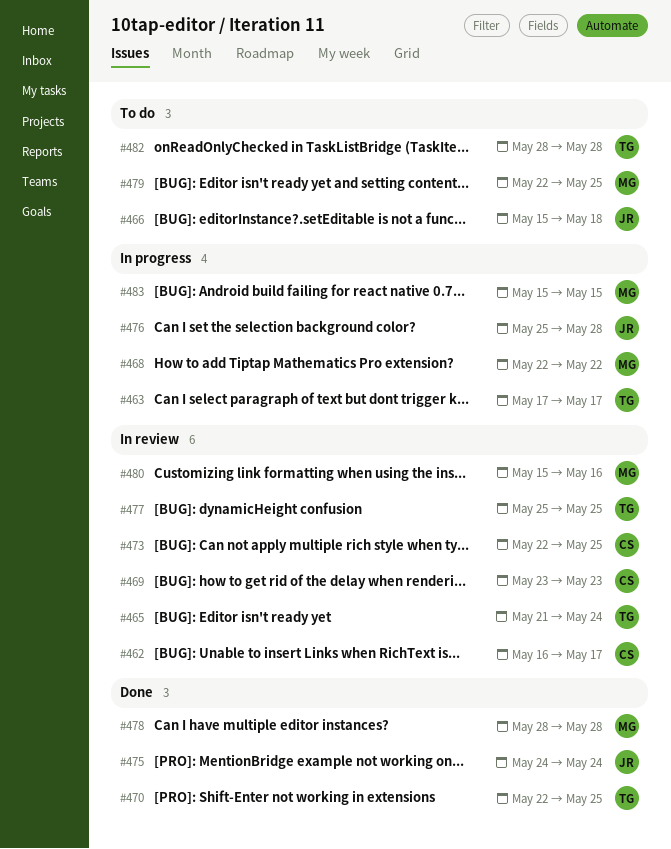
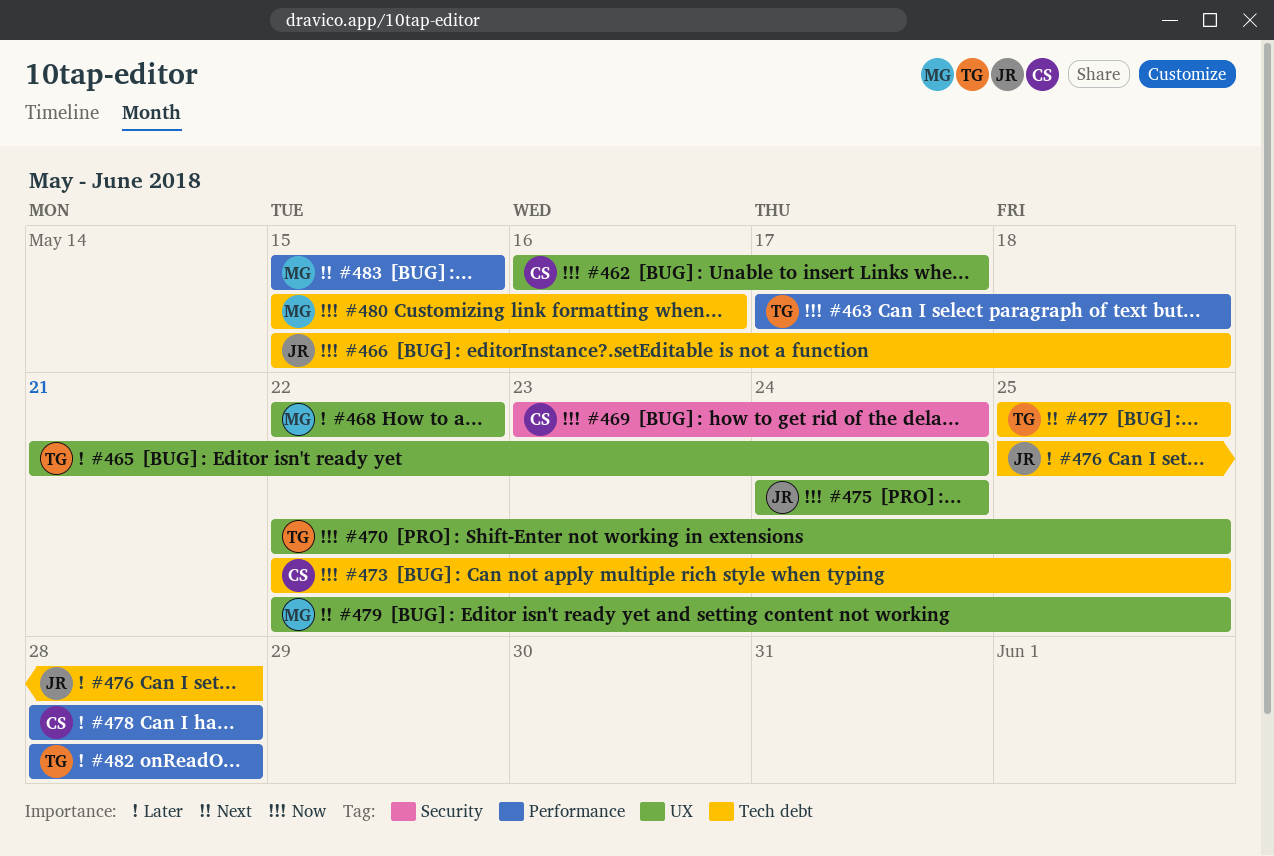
#463, due: May 17 -> May 18
#469, due: May 23 -> May 24
#478, owner: MG -> CS

